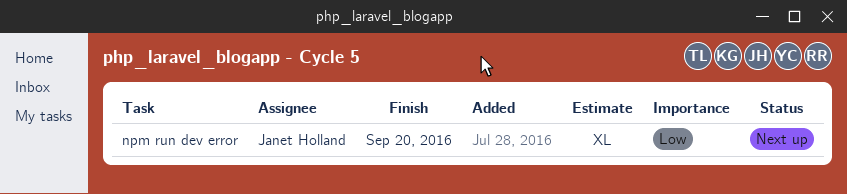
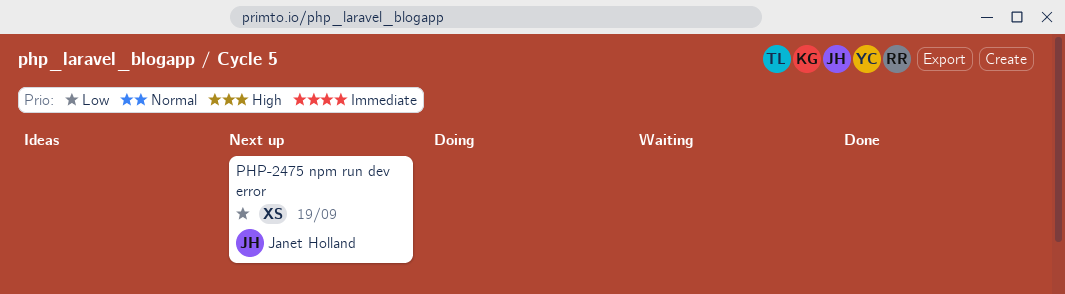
npm run dev error, estimate: XL -> XS
npm run dev error, due: Sep 20 -> Sep 19

